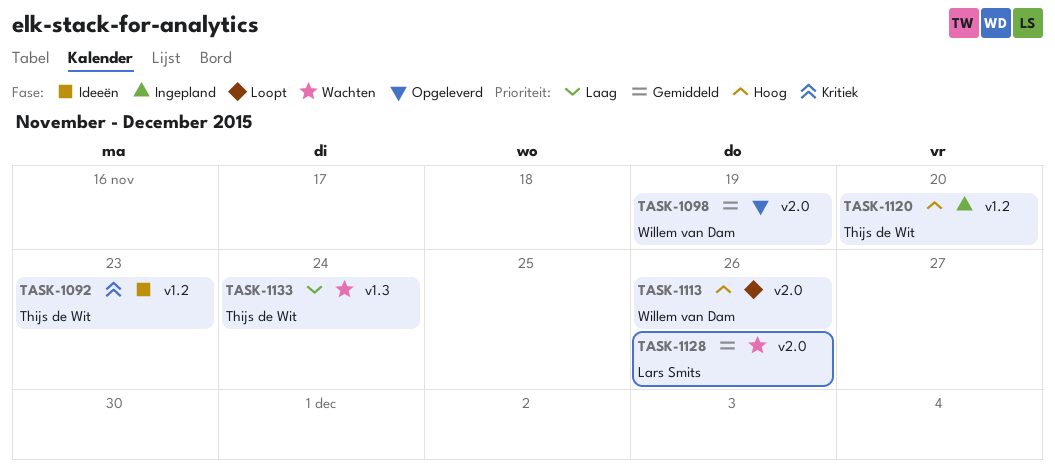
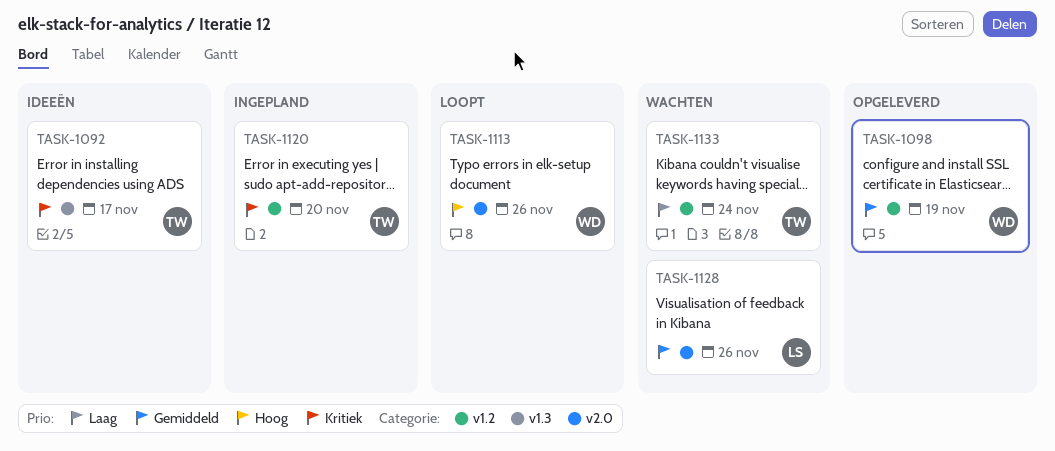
TASK-1092, label: v1.2 -> v1.3
TASK-1092, due: Nov 23 -> Nov 17
TASK-1098, label: v2.0 -> v1.2
TASK-1120, priority: Hoog -> Kritiek
TASK-1133, label: v1.3 -> v1.2

